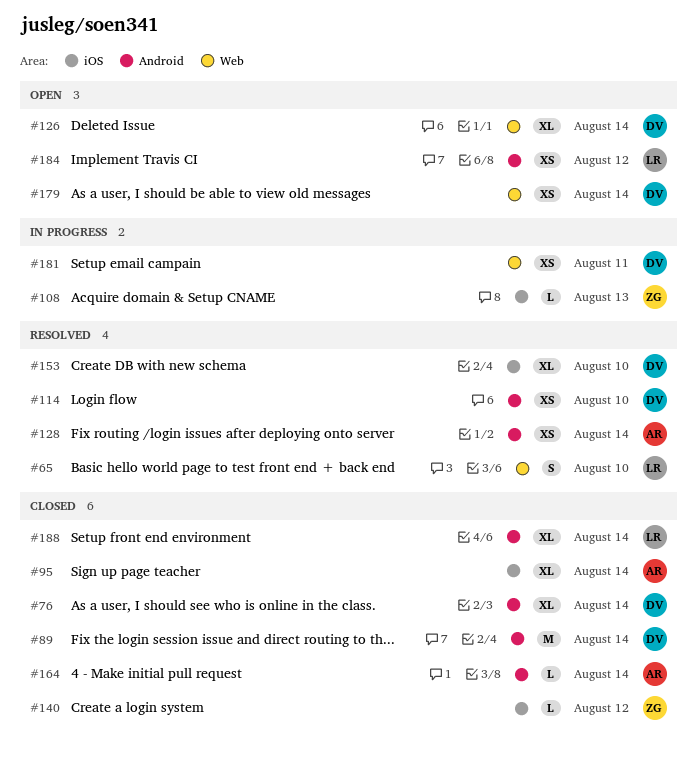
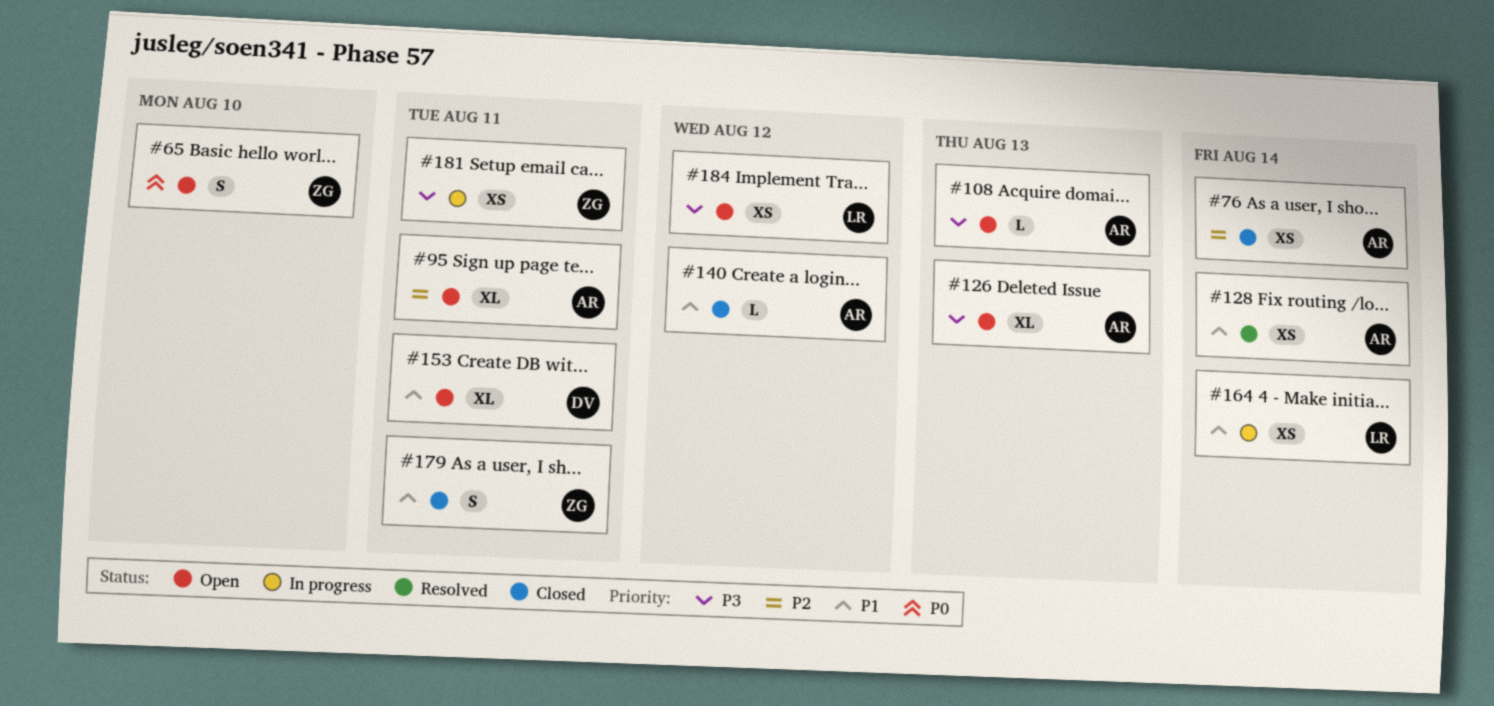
#65, status: Resolved -> Open
#65, owner: LR -> ZG
#76, owner: DV -> AR
#76, estimate: XL -> XS
#89: present -> none
#95, status: Closed -> Open
#95, due: Aug 14 -> Aug 11
#108, status: In progress -> Open
#108, owner: ZG -> AR
#114: present -> none
#126, owner: DV -> AR
#126, due: Aug 14 -> Aug 13
#140, owner: ZG -> AR
#153, status: Resolved -> Open
#153, due: Aug 10 -> Aug 11
#164, status: Closed -> In progress
#164, owner: AR -> LR
#164, estimate: L -> XS
#179, status: Open -> Closed
#179, owner: DV -> ZG
#179, estimate: XS -> S
#179, due: Aug 14 -> Aug 11
#181, owner: DV -> ZG
#188: present -> none

